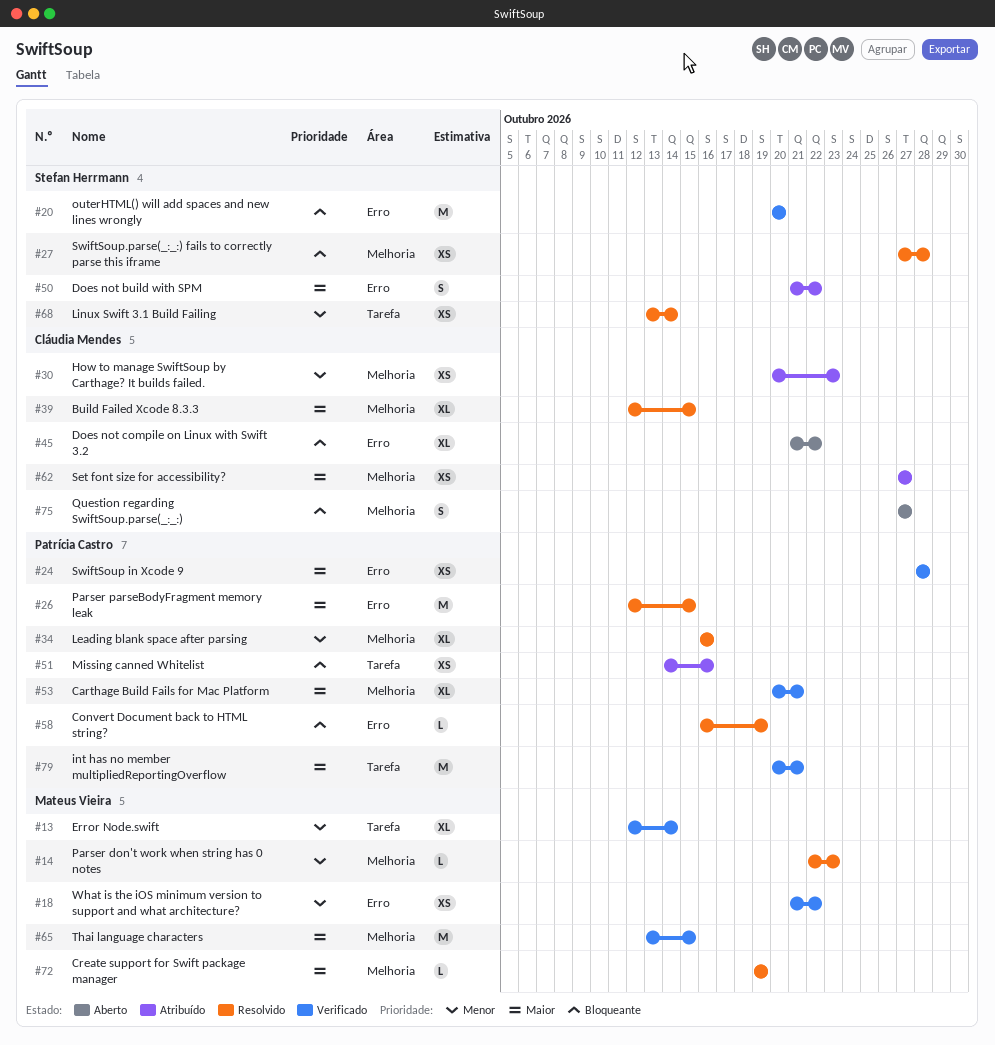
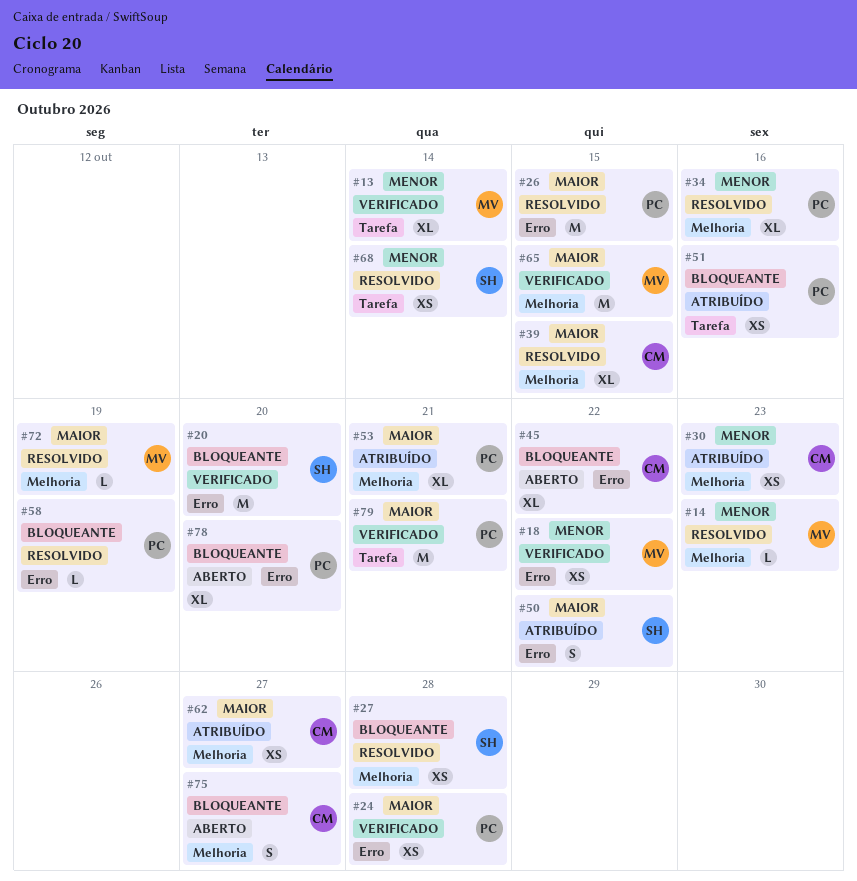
#53, status: Verificado -> Atribuído
#78: none -> present

